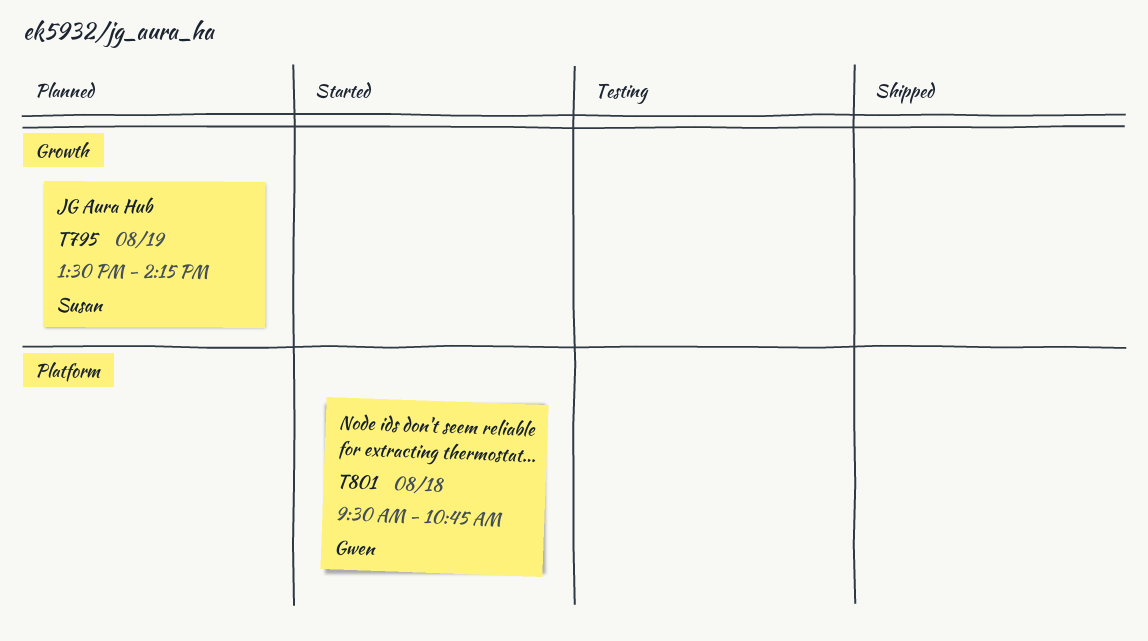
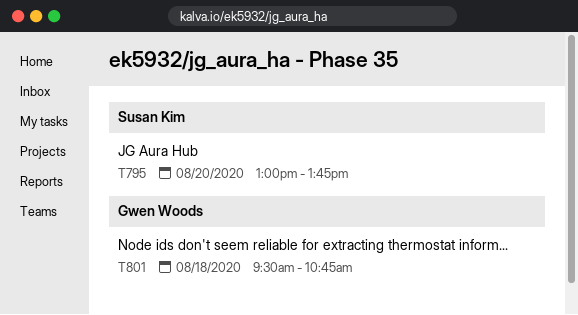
T795, day: Aug 19 -> Aug 20
T795, begins: 13:30 -> 13:00
T795, ends: 14:15 -> 13:45

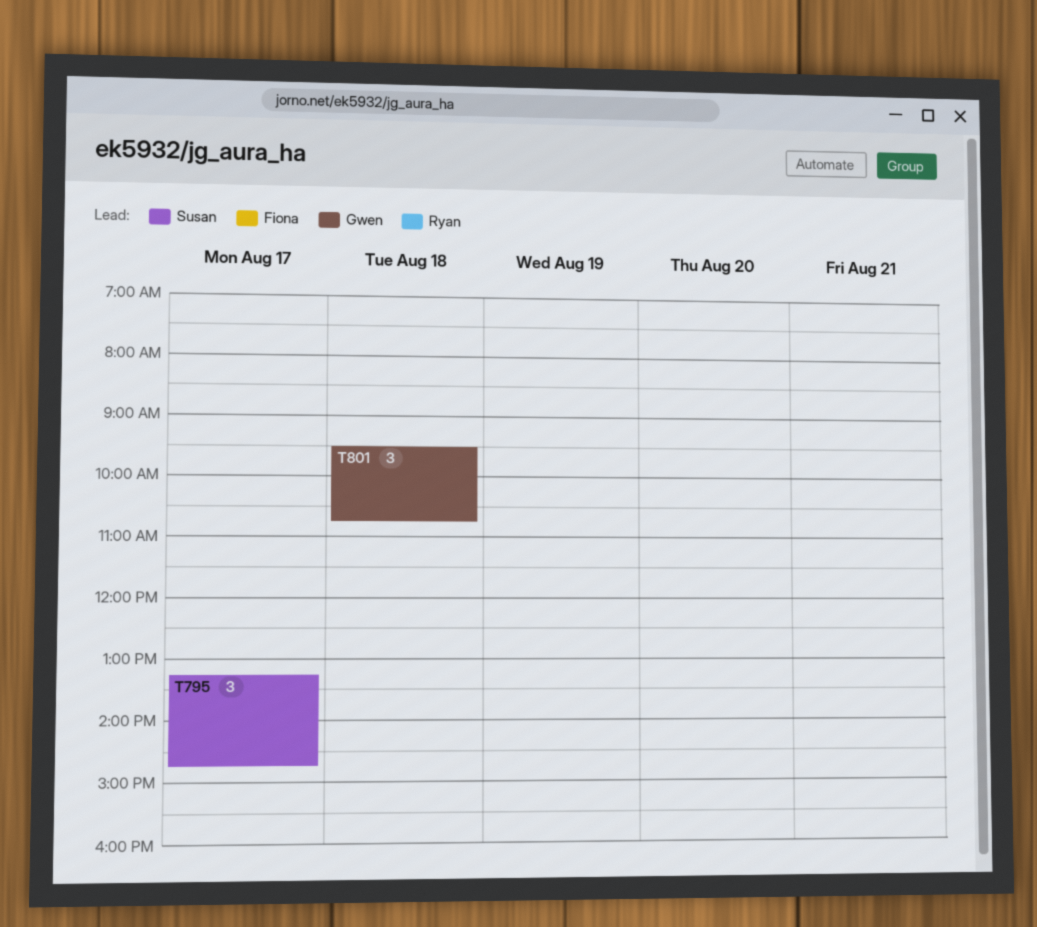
T795, day: Aug 20 -> Aug 17
T795, begins: 13:00 -> 13:15
T795, ends: 13:45 -> 14:45

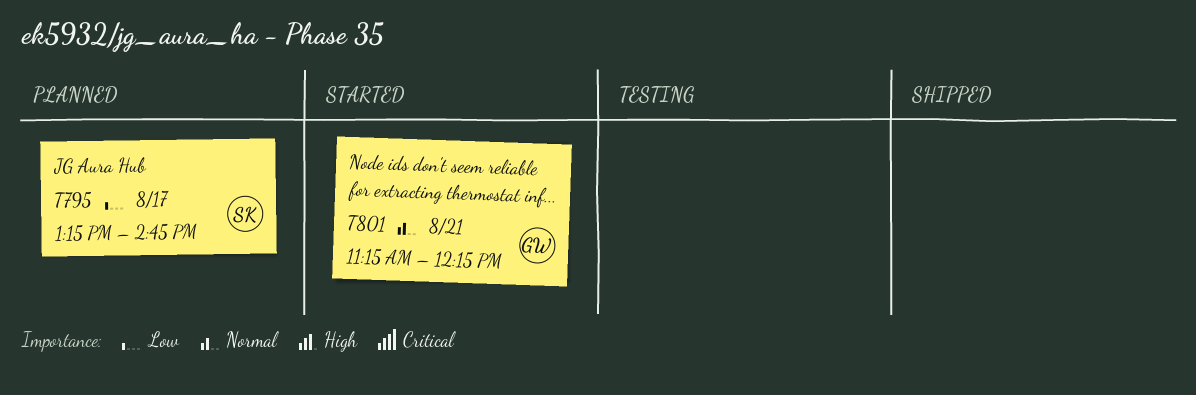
T801, day: Aug 18 -> Aug 21
T801, begins: 09:30 -> 11:15
T801, ends: 10:45 -> 12:15

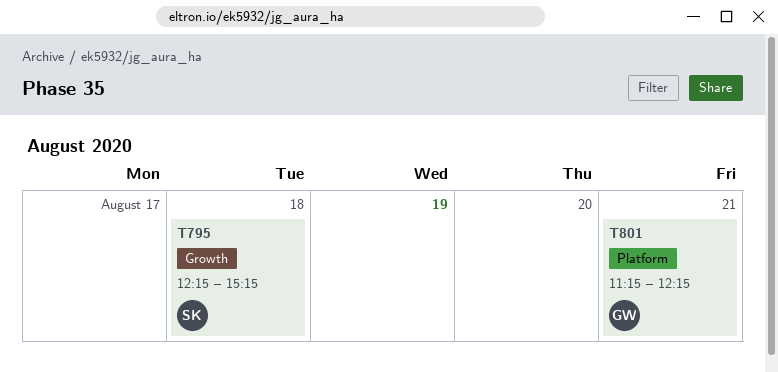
T795, day: Aug 17 -> Aug 18
T795, begins: 13:15 -> 12:15
T795, ends: 14:45 -> 15:15

